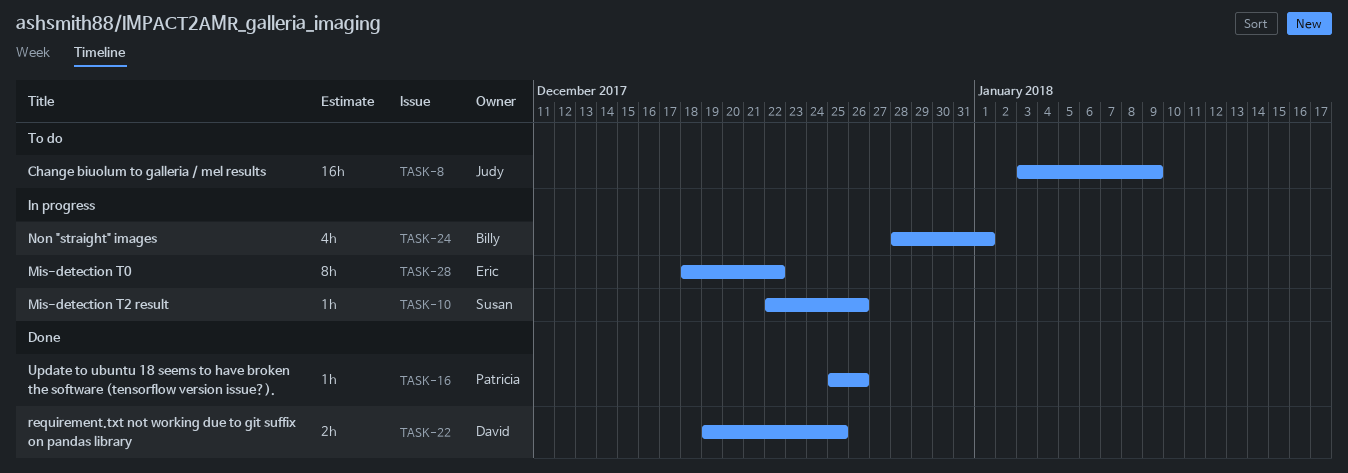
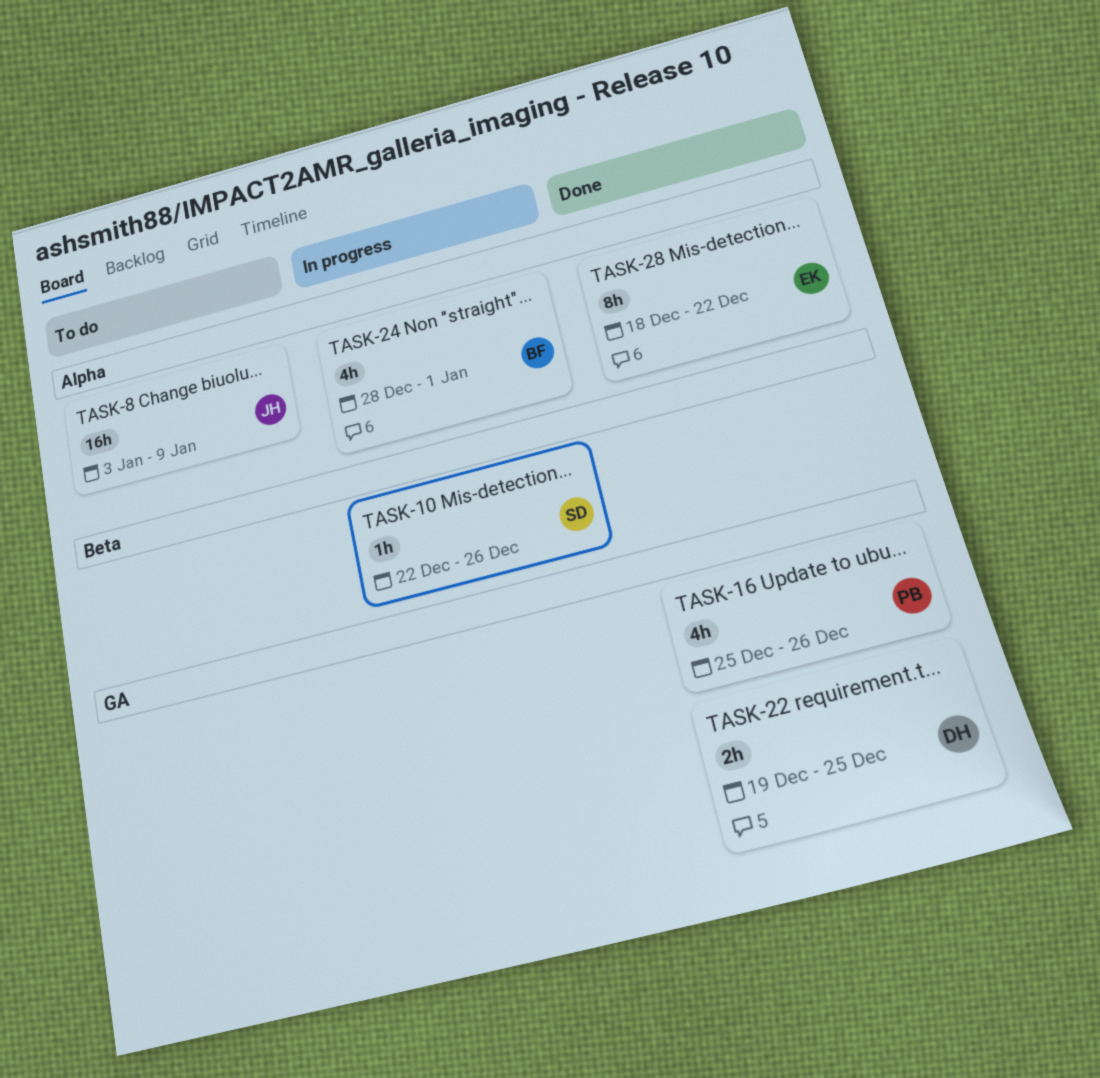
TASK-16, estimate: 1h -> 4h
TASK-28, status: In progress -> Done

